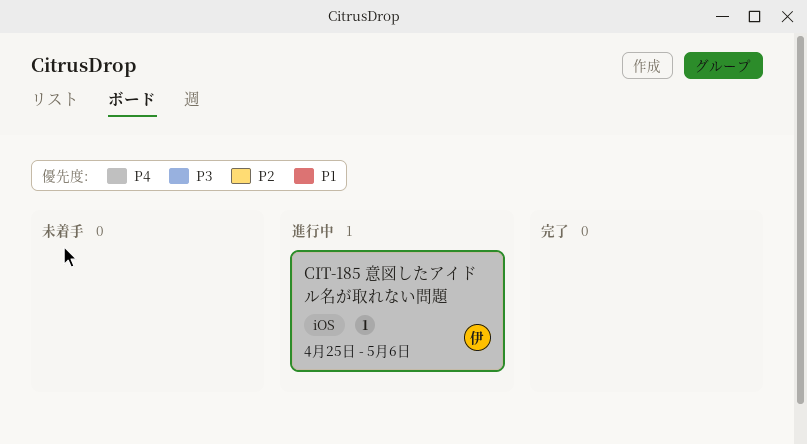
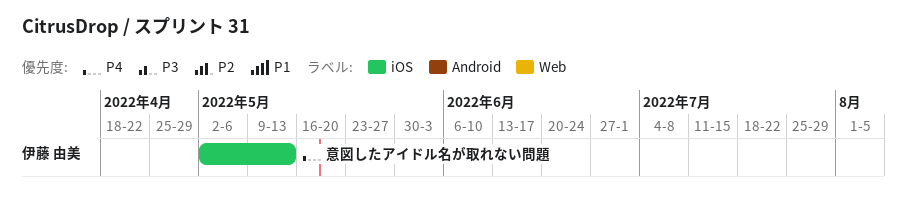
意図したアイドル名が取れない問題, start: Apr 25 -> May 2
意図したアイドル名が取れない問題, due: May 6 -> May 13

